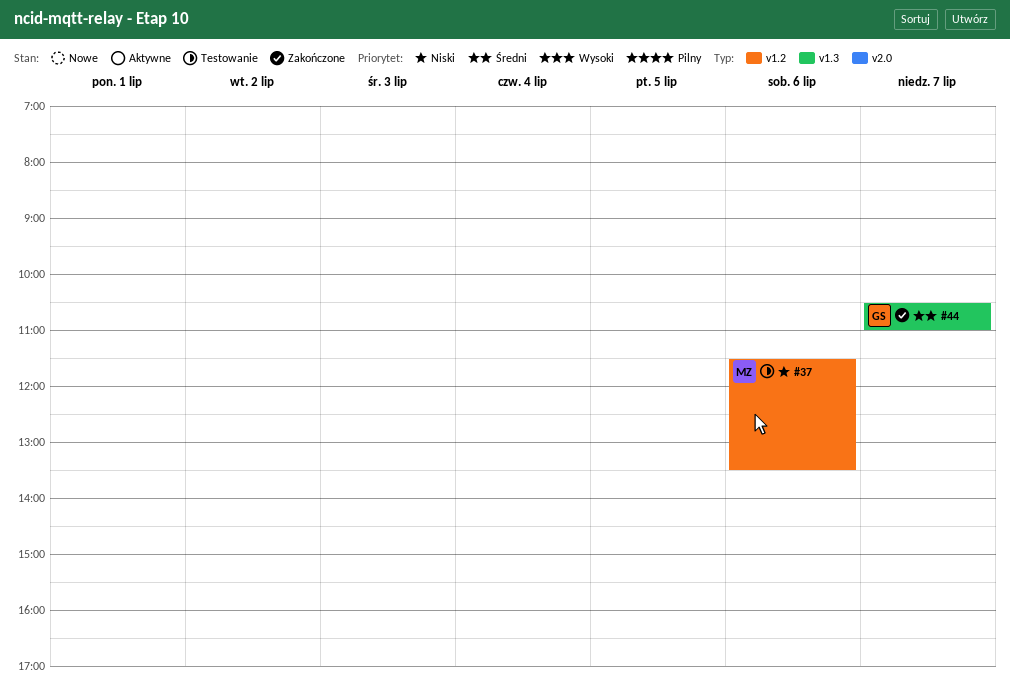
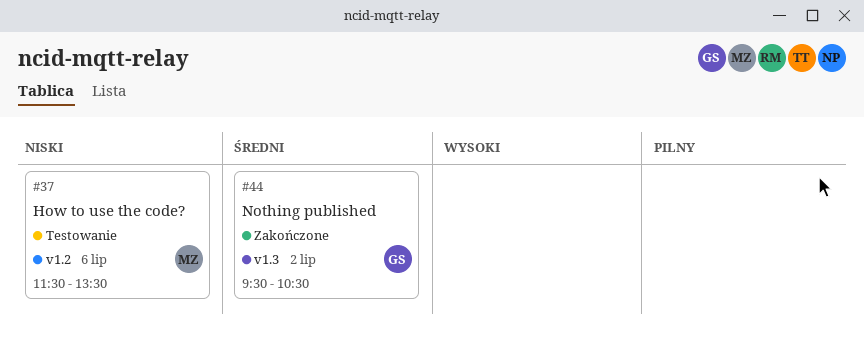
#44, day: Jul 7 -> Jul 2
#44, begins: 10:30 -> 09:30
#44, ends: 11:00 -> 10:30

